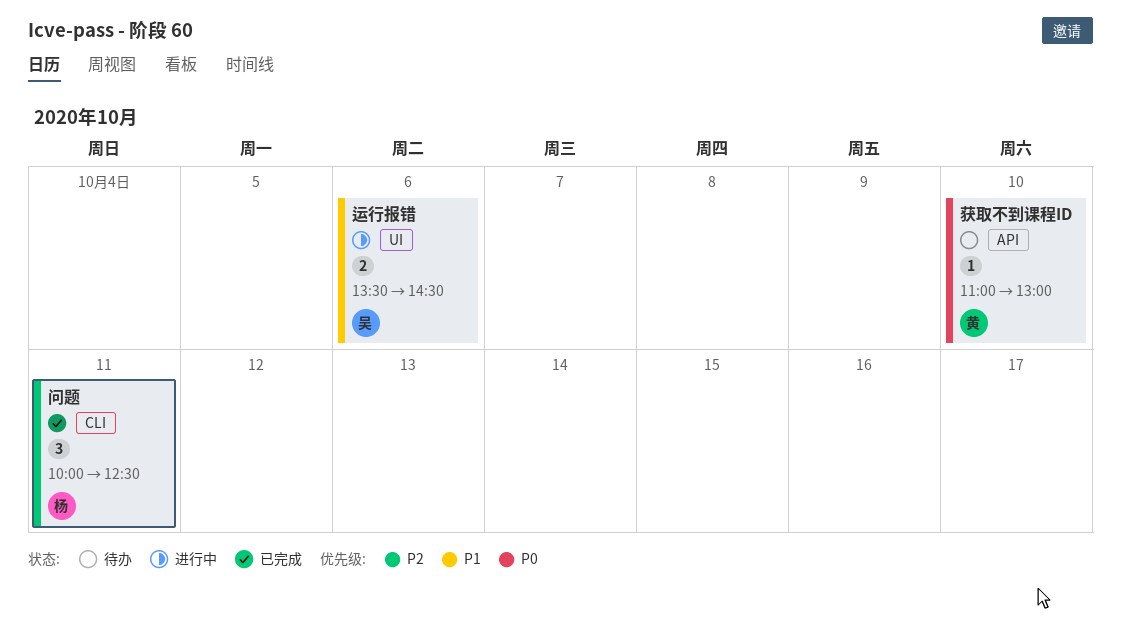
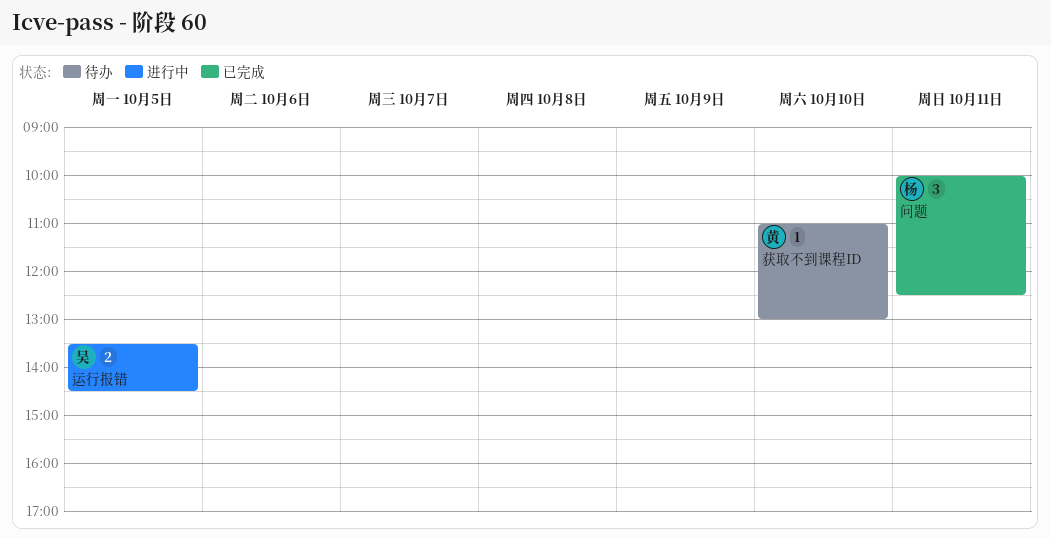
运行报错, day: Oct 6 -> Oct 5

